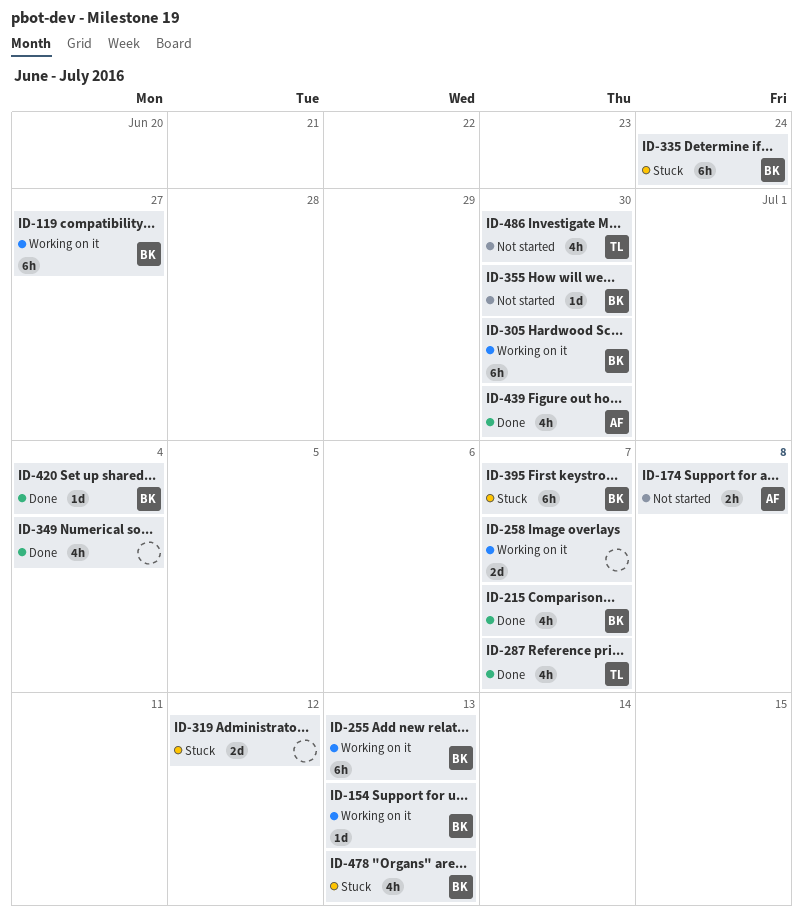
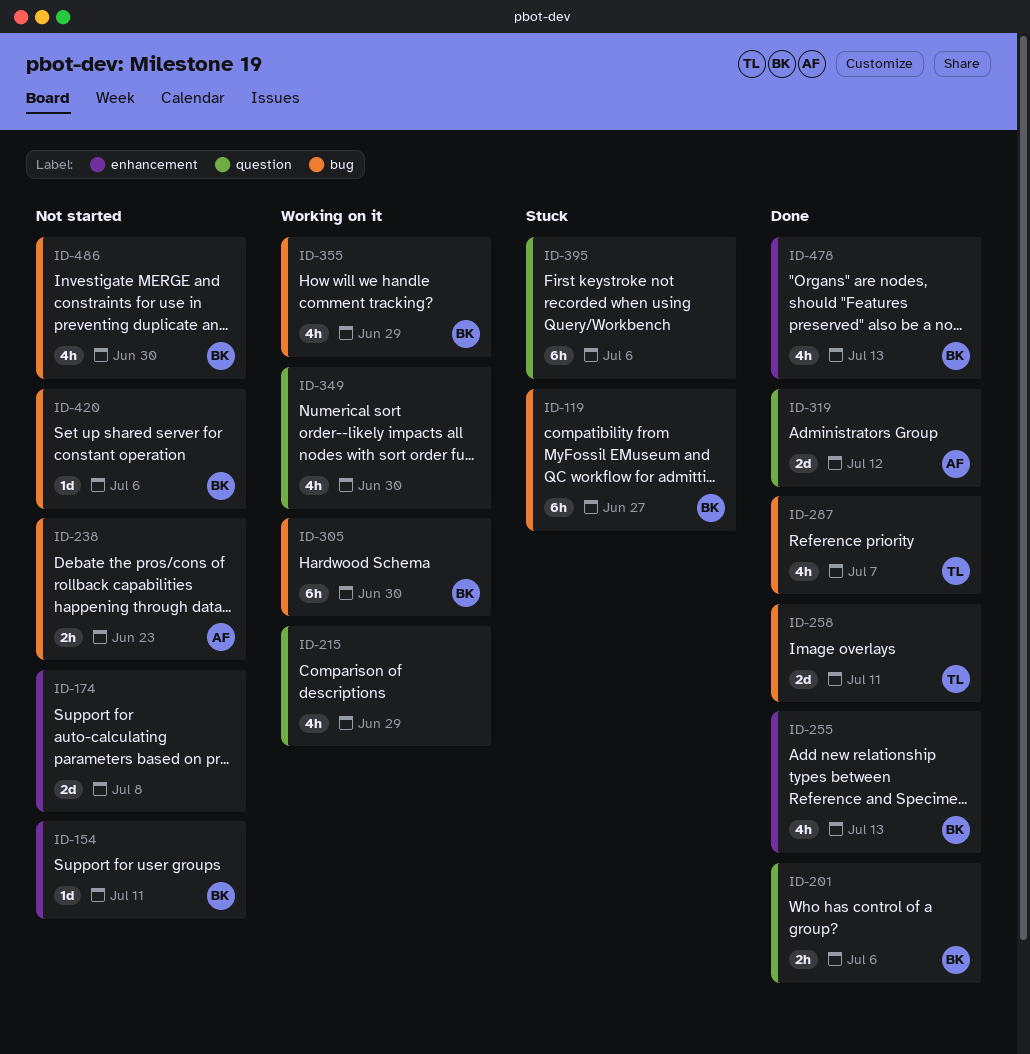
ID-119, status: Working on it -> Stuck
ID-154, status: Working on it -> Not started
ID-154, due: Jul 13 -> Jul 11
ID-174, owner: AF -> none
ID-174, estimate: 2h -> 2d
ID-201: none -> present
ID-215, status: Done -> Working on it
ID-215, owner: BK -> none
ID-215, due: Jul 7 -> Jun 29
ID-238: none -> present
ID-255, status: Working on it -> Done
ID-255, estimate: 6h -> 4h
ID-258, status: Working on it -> Done
ID-258, owner: none -> TL
ID-258, due: Jul 7 -> Jul 11
ID-319, status: Stuck -> Done
ID-319, owner: none -> AF
ID-335: present -> none
ID-349, status: Done -> Working on it
ID-349, due: Jul 4 -> Jun 30
ID-355, status: Not started -> Working on it
ID-355, estimate: 1d -> 4h
ID-355, due: Jun 30 -> Jun 29
ID-395, owner: BK -> none
ID-395, due: Jul 7 -> Jul 6
ID-420, status: Done -> Not started
ID-420, due: Jul 4 -> Jul 6
ID-439: present -> none
ID-478, status: Stuck -> Done
ID-486, owner: TL -> BK

